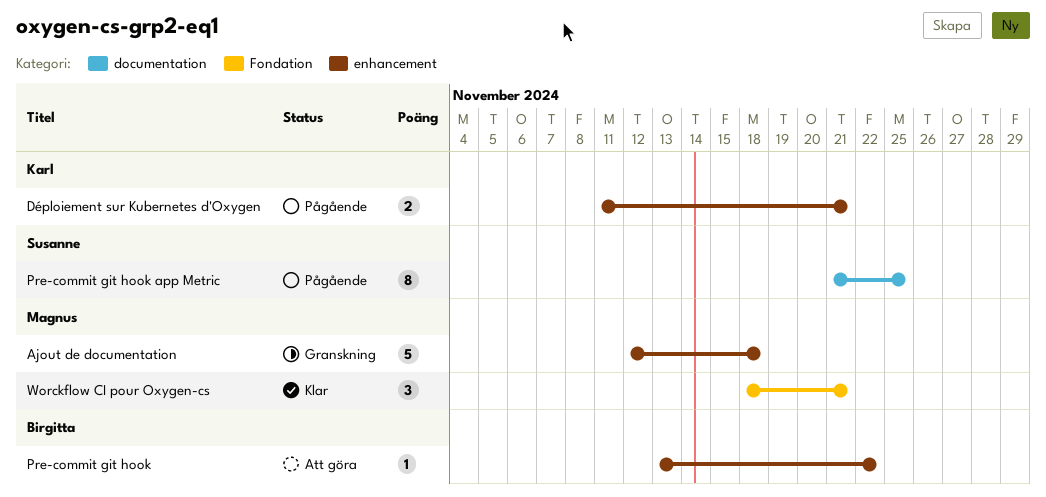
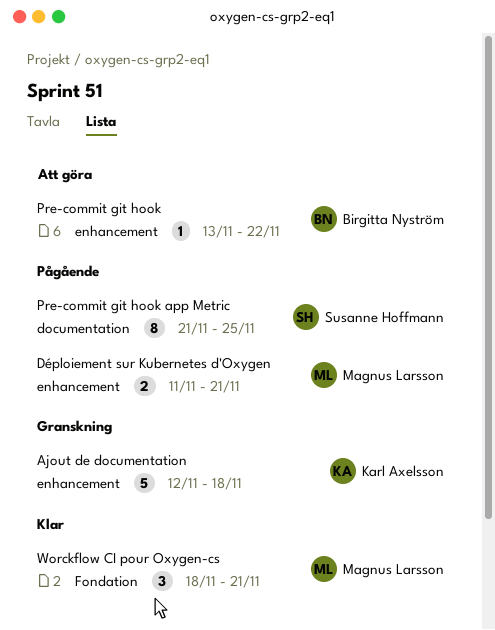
Ajout de documentation, owner: Magnus Larsson -> Karl Axelsson
Déploiement sur Kubernetes d'Oxygen, owner: Karl Axelsson -> Magnus Larsson

